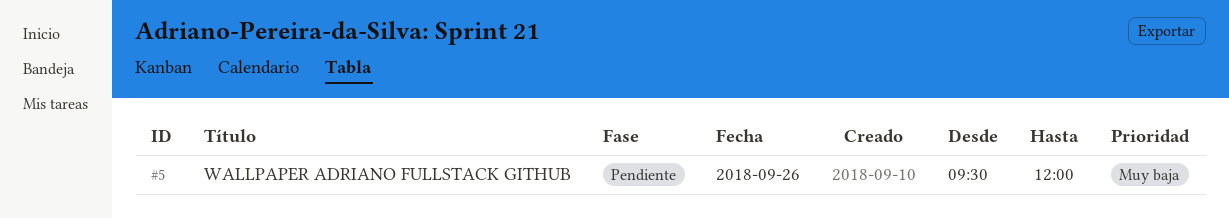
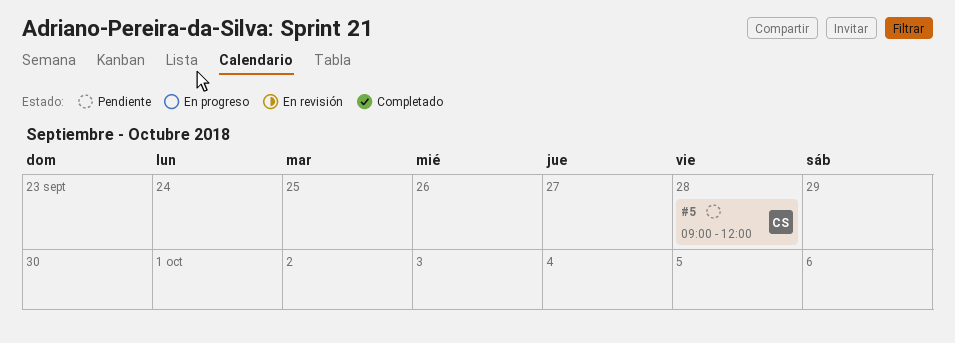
#5, day: Sep 26 -> Sep 28
#5, begins: 09:30 -> 09:00

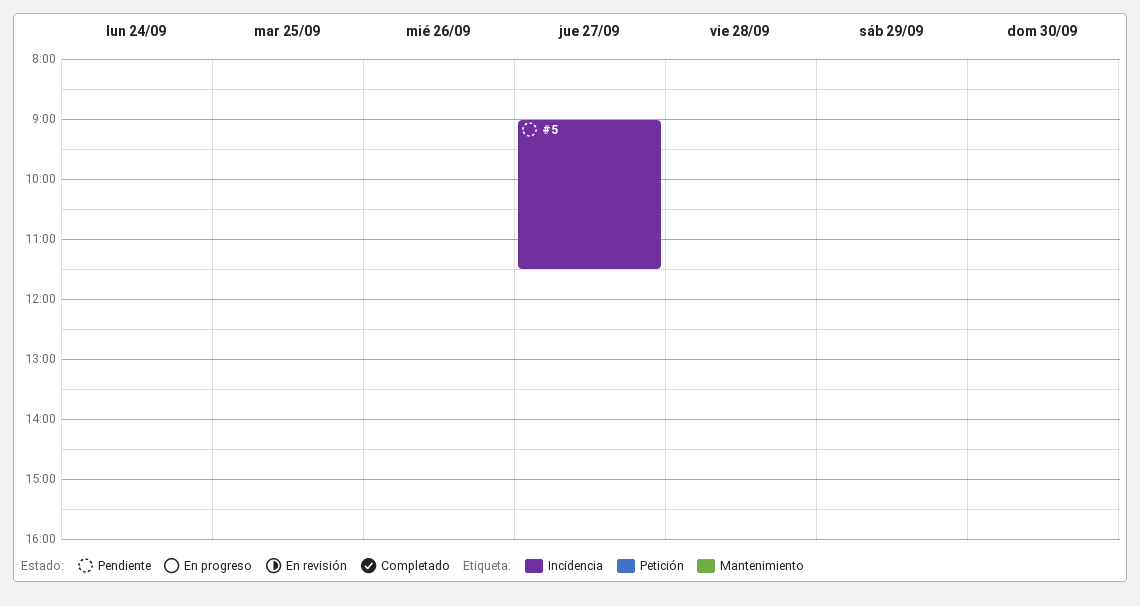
#5, day: Sep 28 -> Sep 27
#5, ends: 12:00 -> 11:30

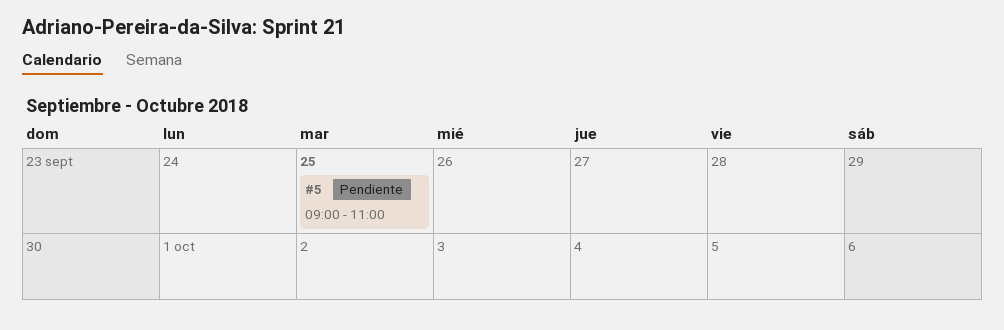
#5, day: Sep 27 -> Sep 25
#5, ends: 11:30 -> 11:00

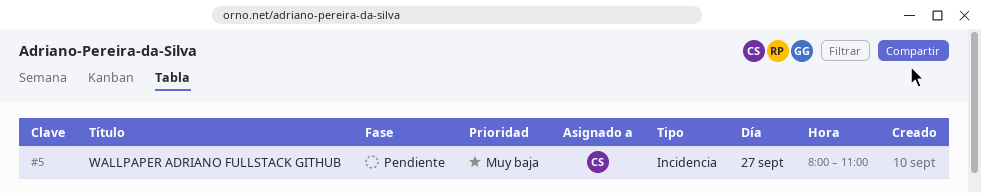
#5, day: Sep 25 -> Sep 27
#5, begins: 09:00 -> 08:00

